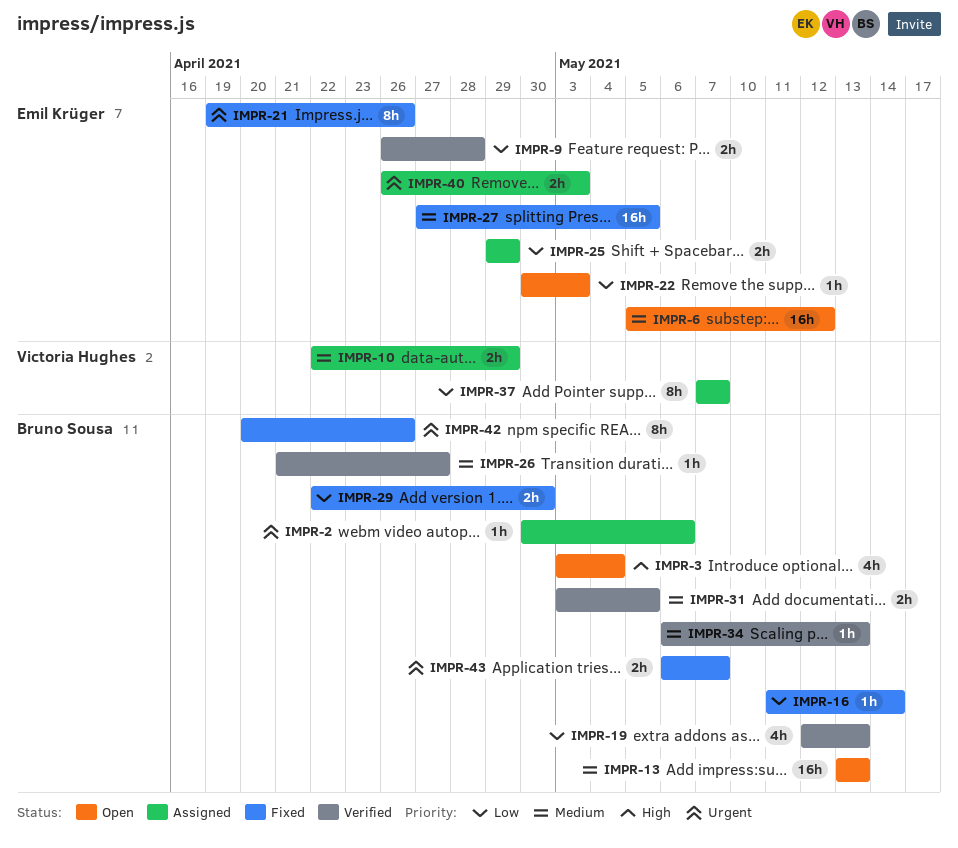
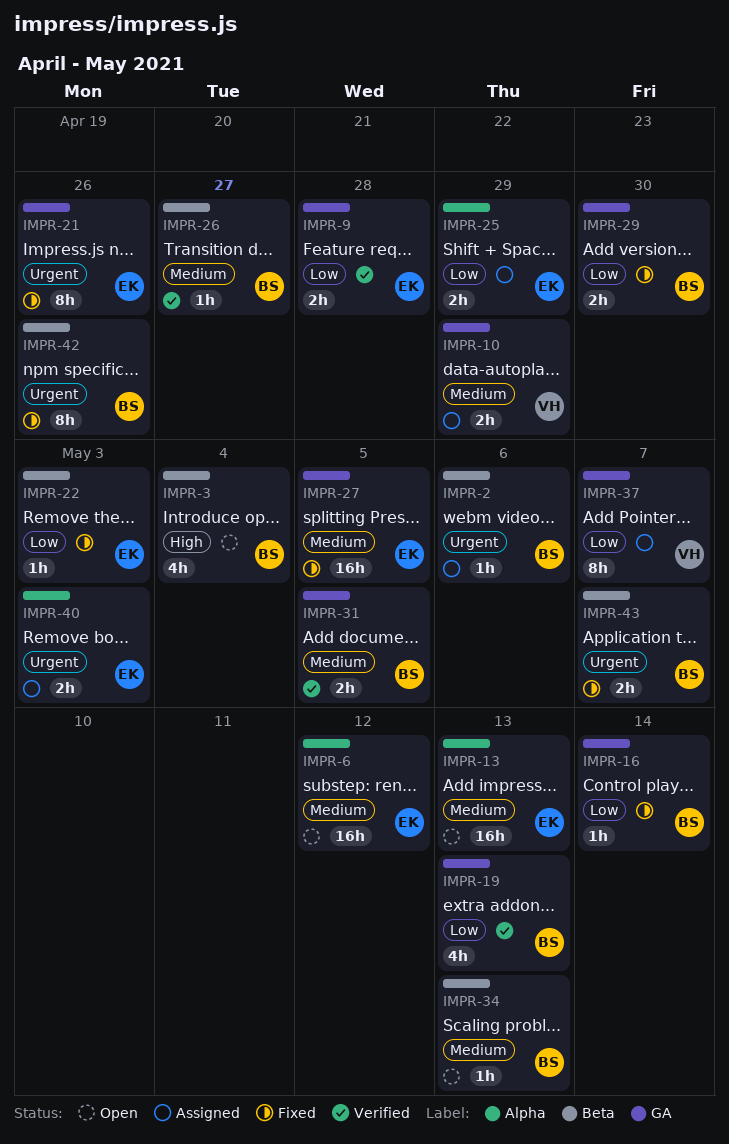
IMPR-13, owner: Bruno Sousa -> Emil Krüger
IMPR-22, status: Open -> Fixed
IMPR-34, status: Verified -> Open

